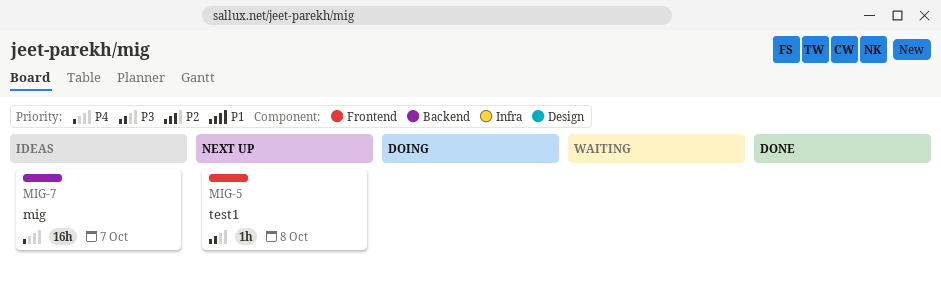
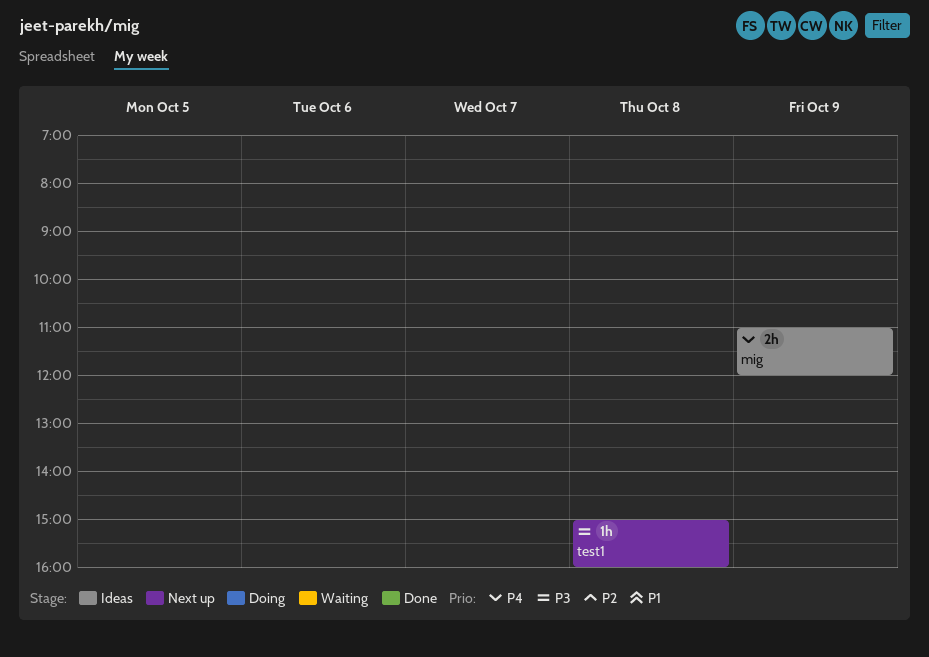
mig, estimate: 16h -> 2h
mig, day: Oct 7 -> Oct 9

